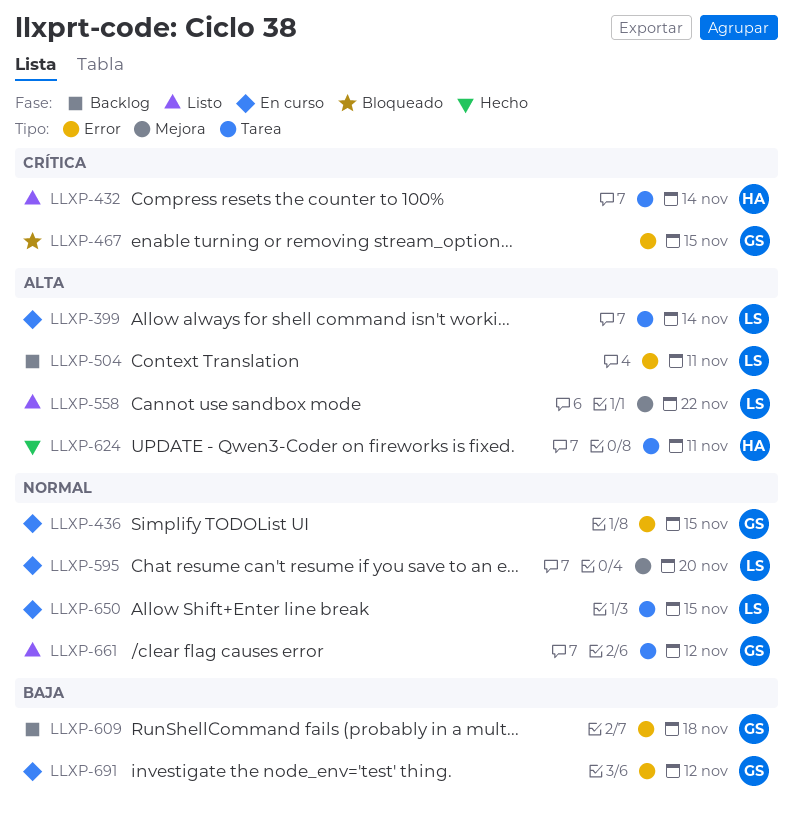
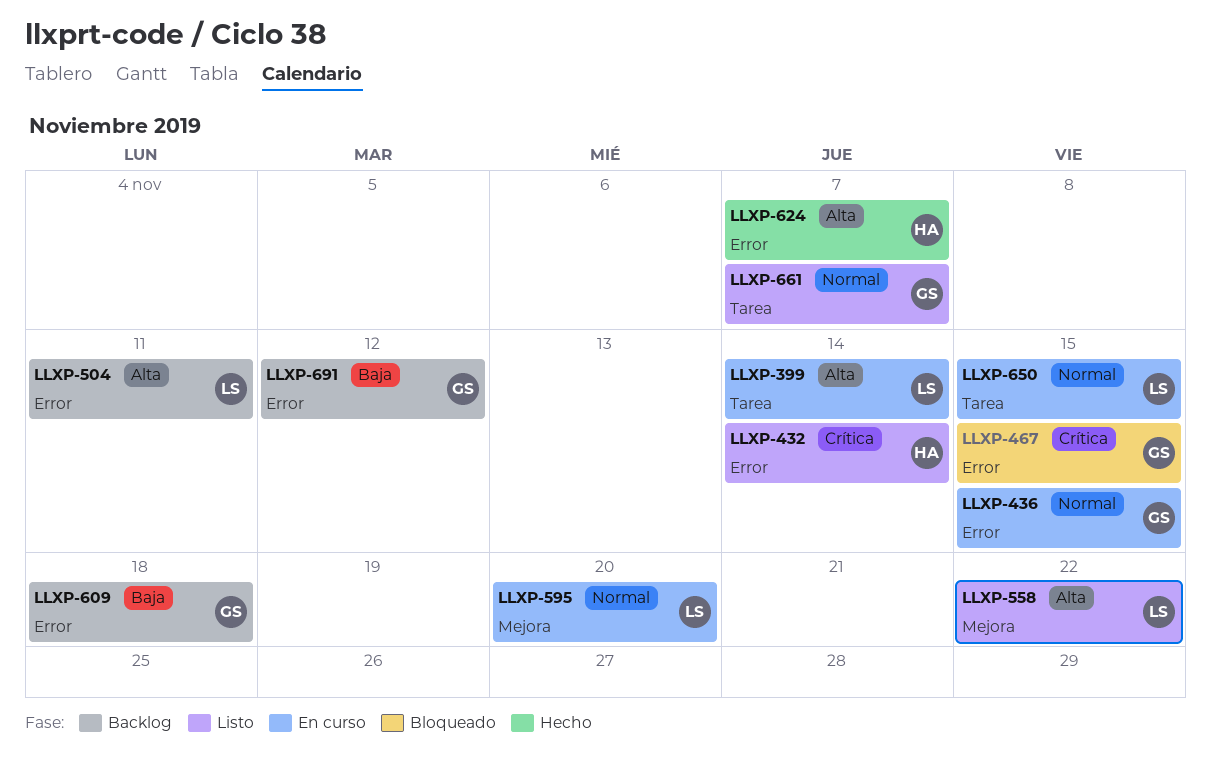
LLXP-432, label: Tarea -> Error
LLXP-624, label: Tarea -> Error
LLXP-624, due: Nov 11 -> Nov 7
LLXP-661, due: Nov 12 -> Nov 7
LLXP-691, status: En curso -> Backlog

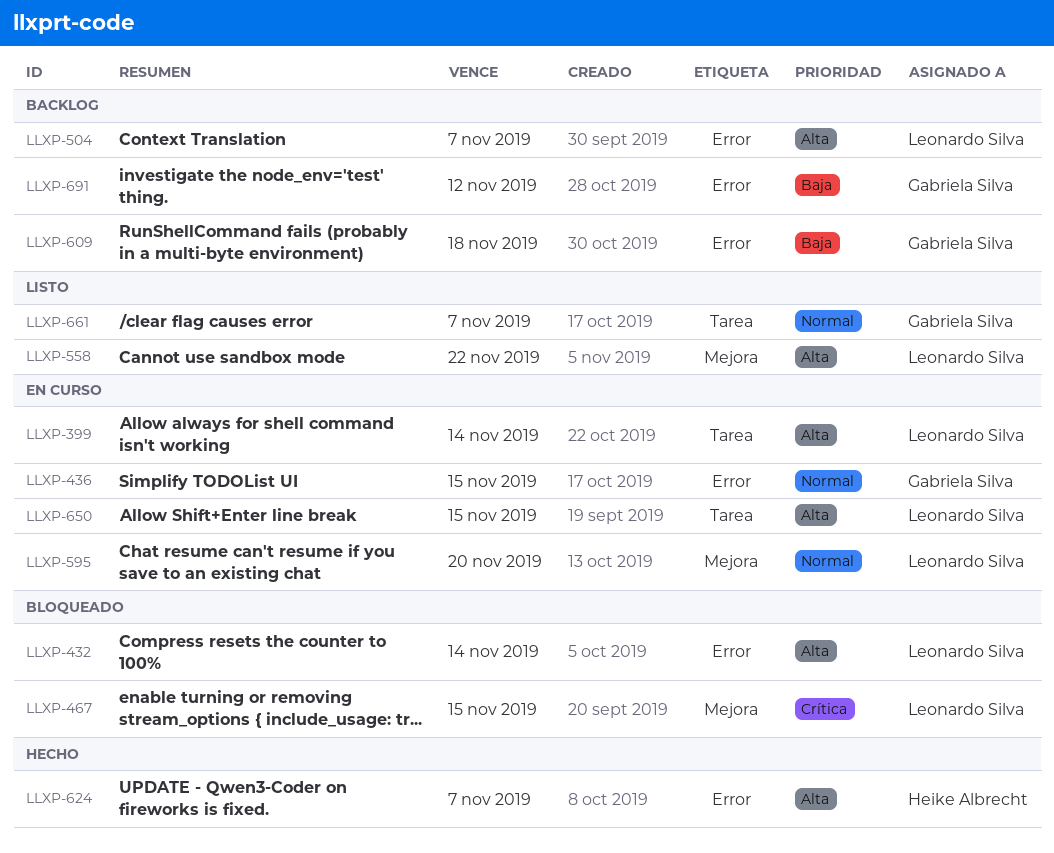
LLXP-432, status: Listo -> Bloqueado
LLXP-432, owner: Heike Albrecht -> Leonardo Silva
LLXP-432, priority: Crítica -> Alta
LLXP-467, owner: Gabriela Silva -> Leonardo Silva
LLXP-467, label: Error -> Mejora
LLXP-504, due: Nov 11 -> Nov 7
LLXP-650, priority: Normal -> Alta

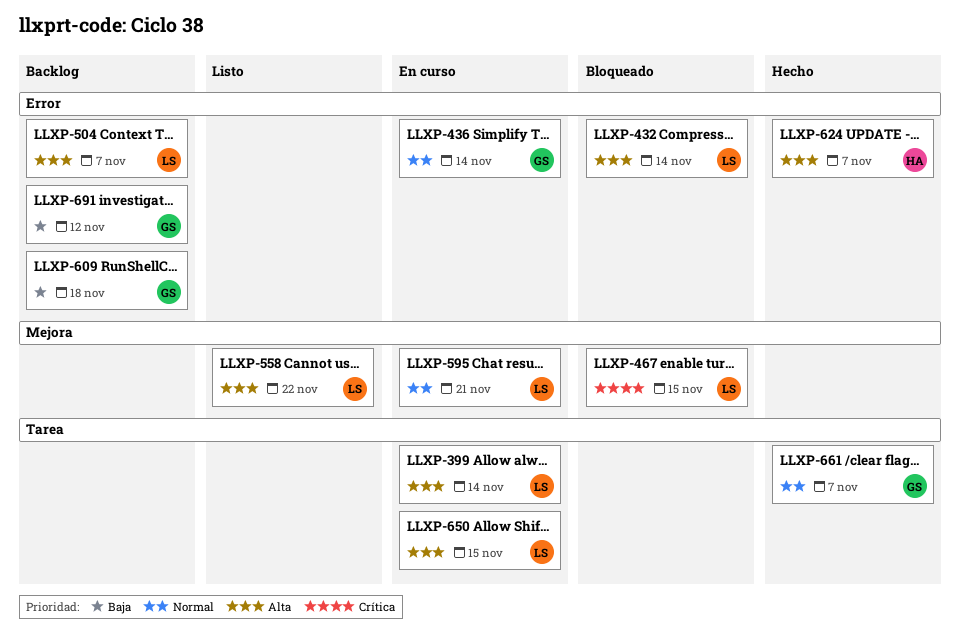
LLXP-436, due: Nov 15 -> Nov 14
LLXP-595, due: Nov 20 -> Nov 21
LLXP-661, status: Listo -> Hecho

